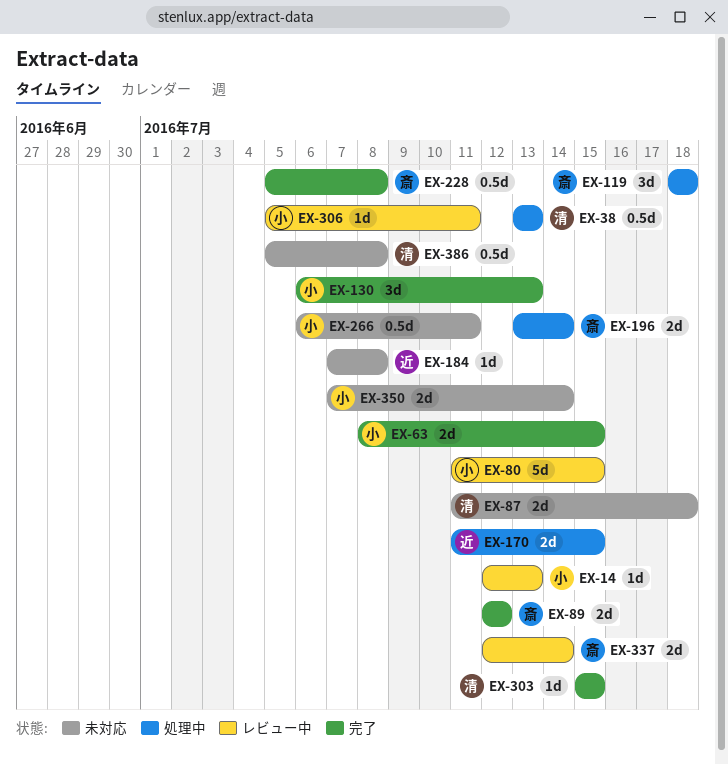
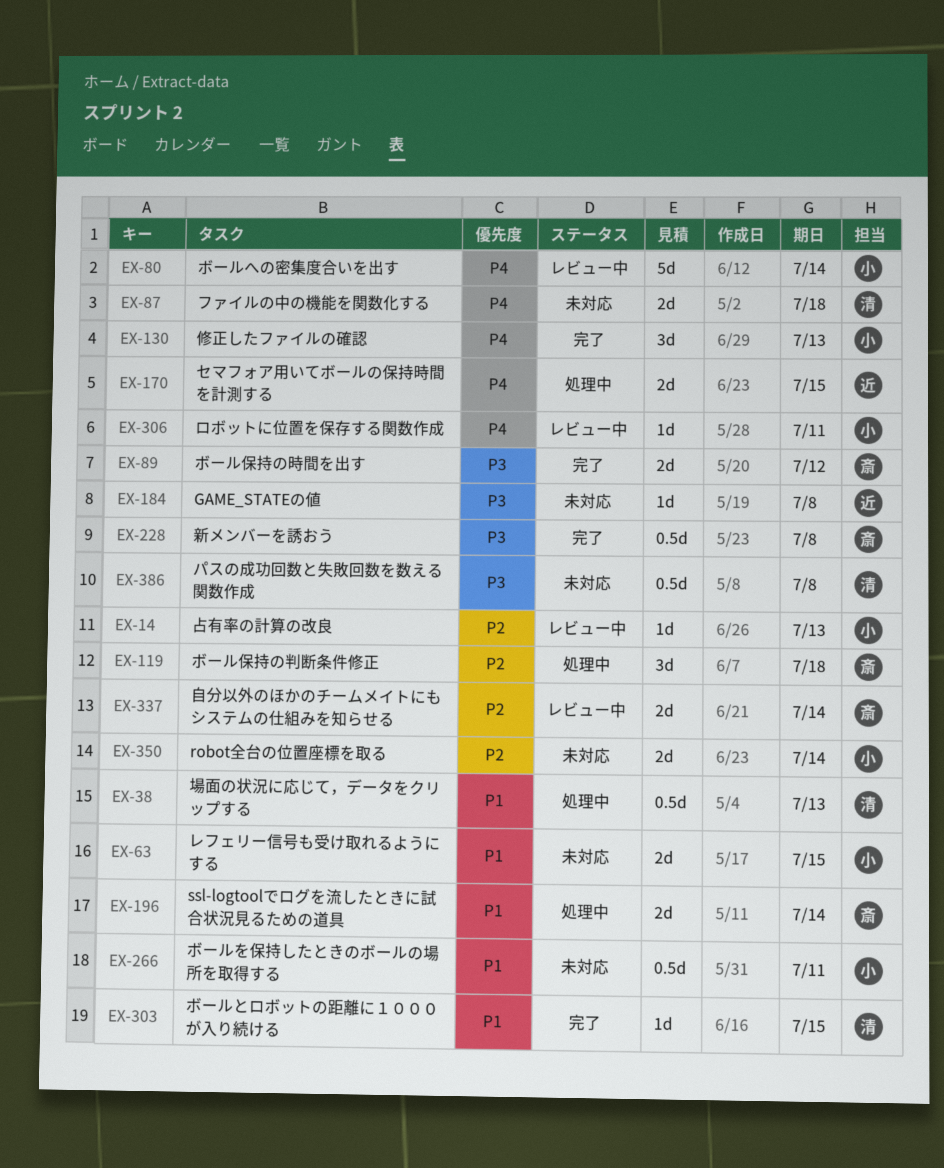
EX-63, status: 完了 -> 未対応
EX-80, due: Jul 15 -> Jul 14

